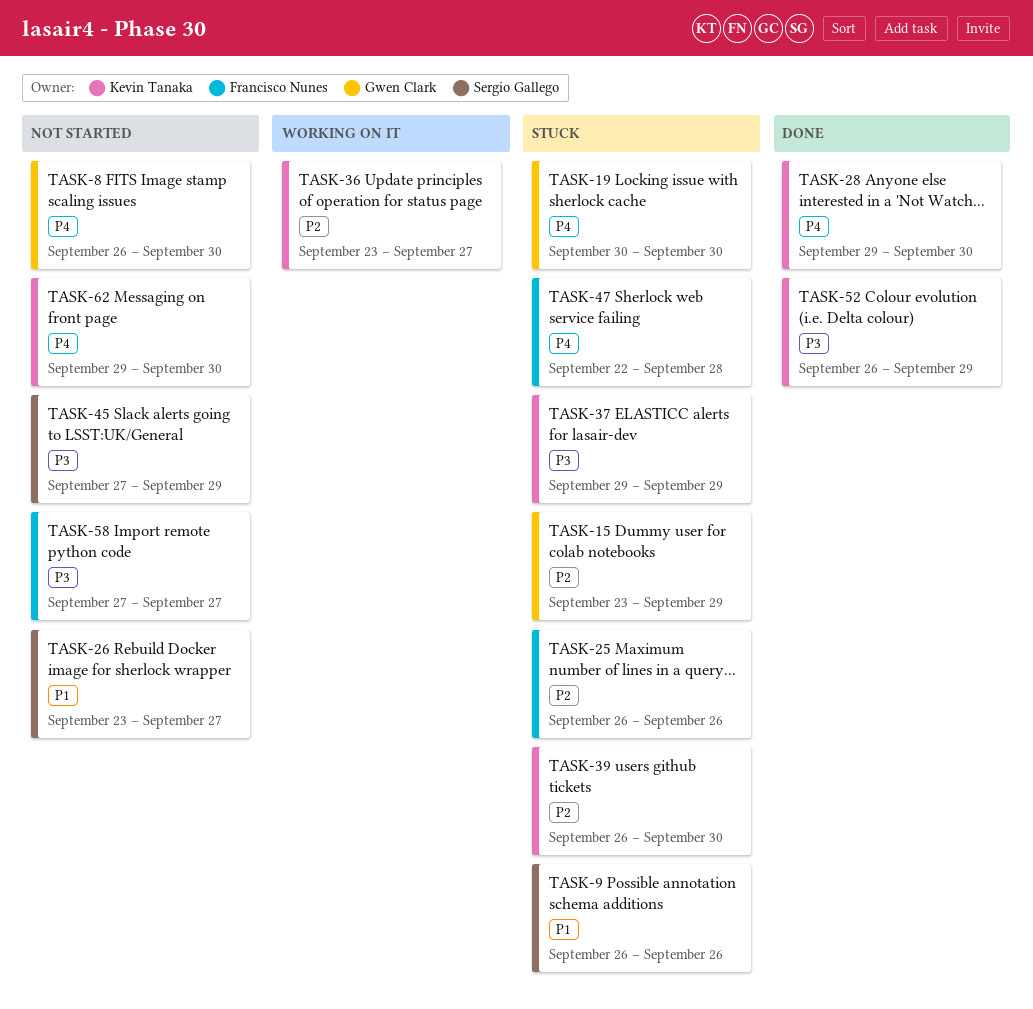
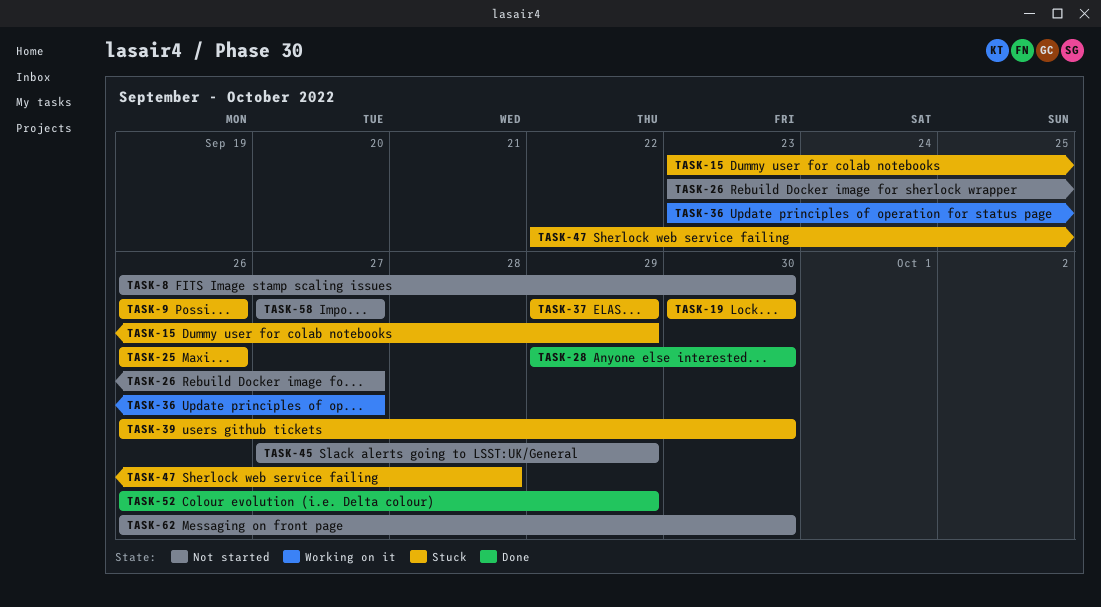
TASK-62, start: Sep 29 -> Sep 26

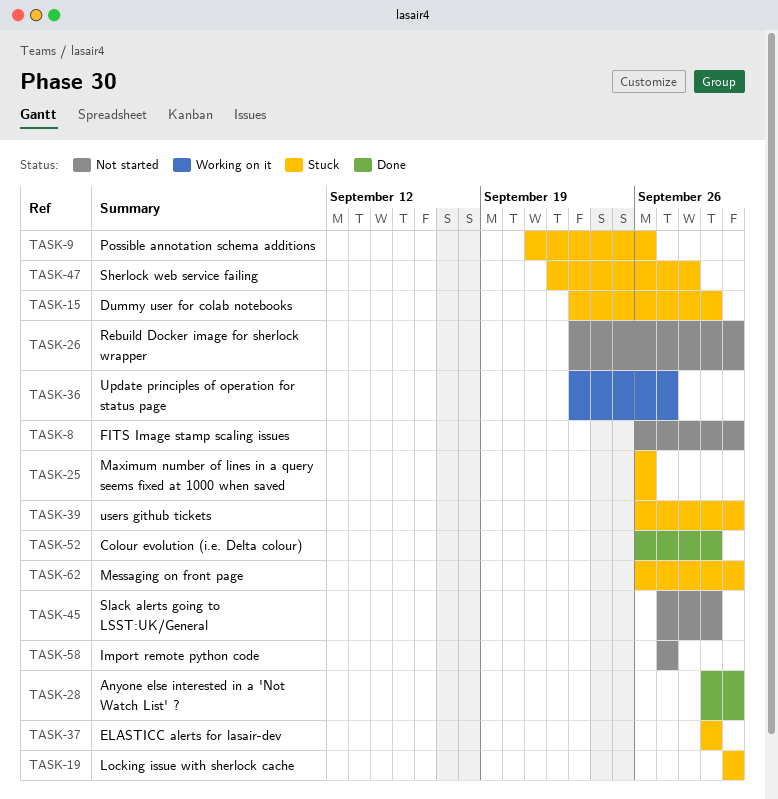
TASK-9, start: Sep 26 -> Sep 21
TASK-26, due: Sep 27 -> Sep 30
TASK-62, status: Not started -> Stuck

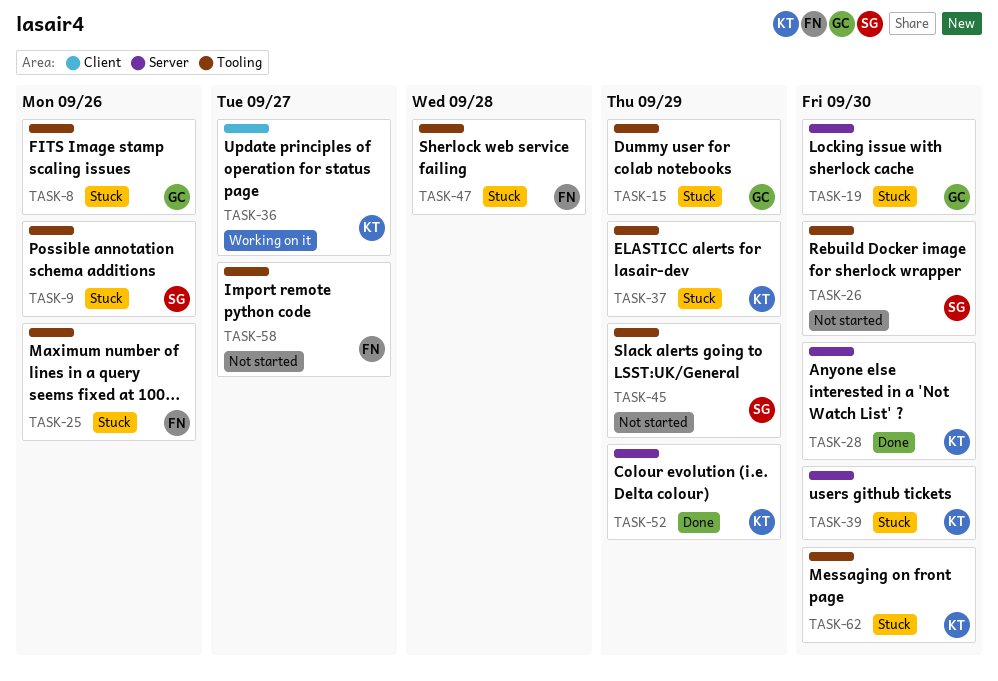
TASK-8, status: Not started -> Stuck
TASK-8, due: Sep 30 -> Sep 26

